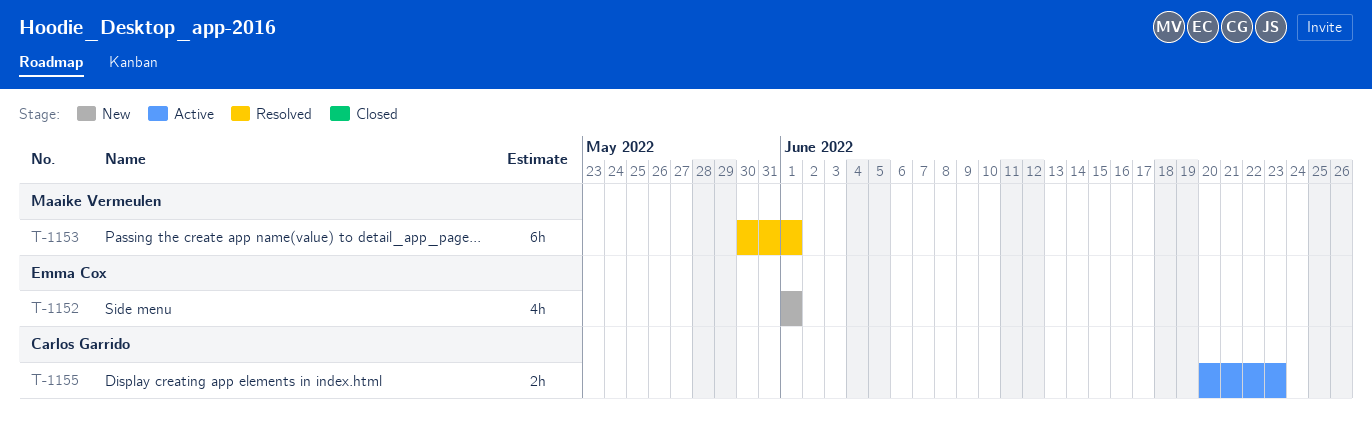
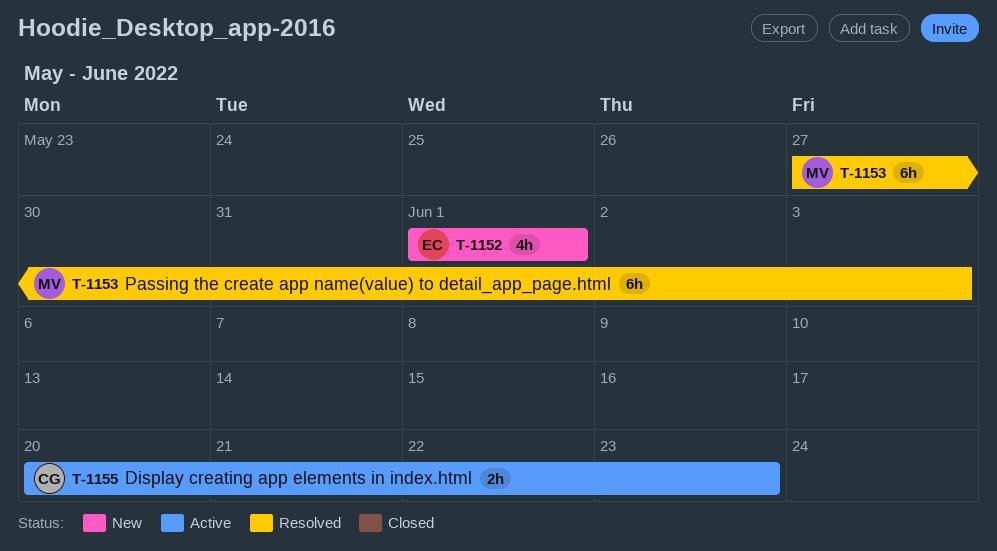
T-1153, start: May 30 -> May 27
T-1153, due: Jun 1 -> Jun 3

